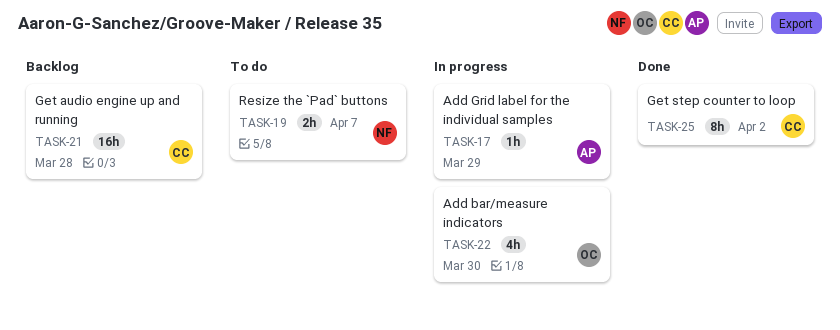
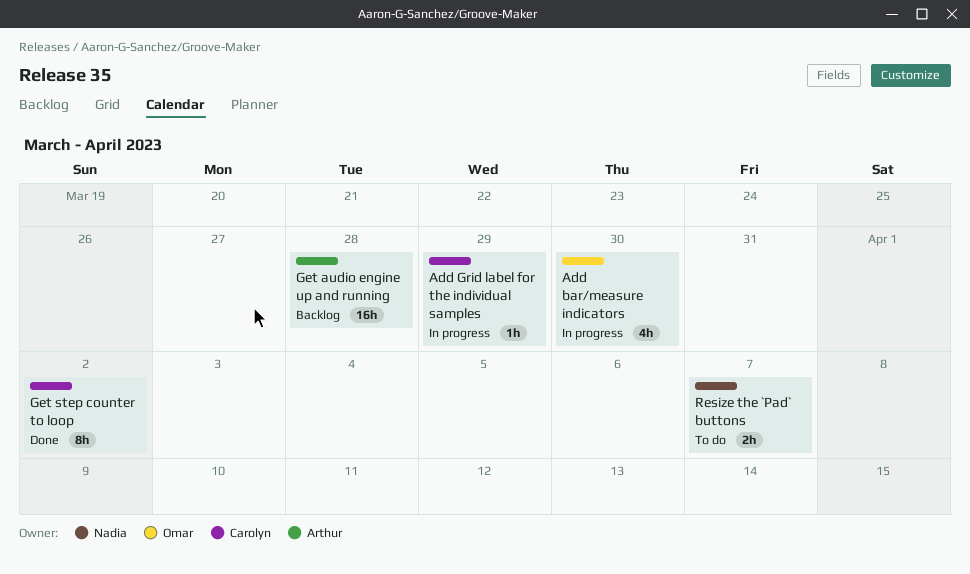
Add Grid label for the individual samples, owner: Arthur -> Carolyn
Get audio engine up and running, owner: Carolyn -> Arthur

